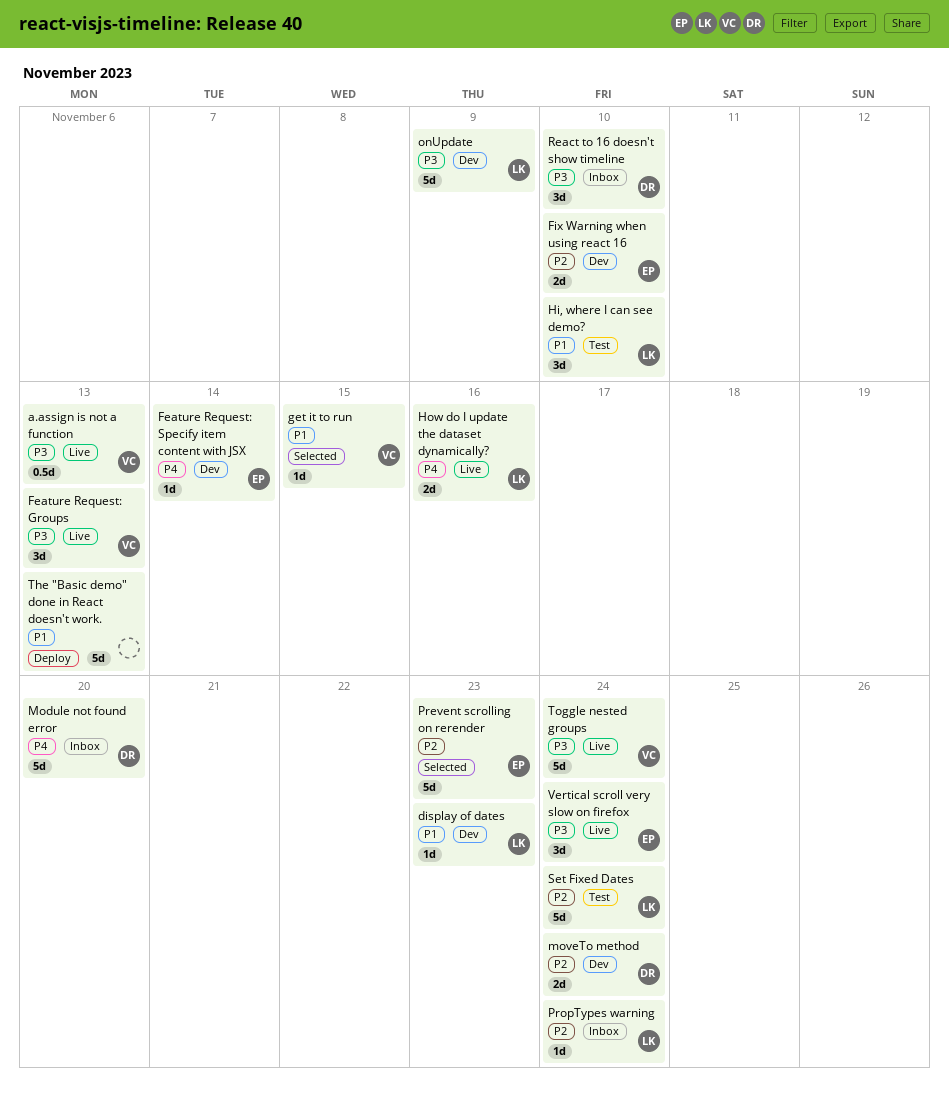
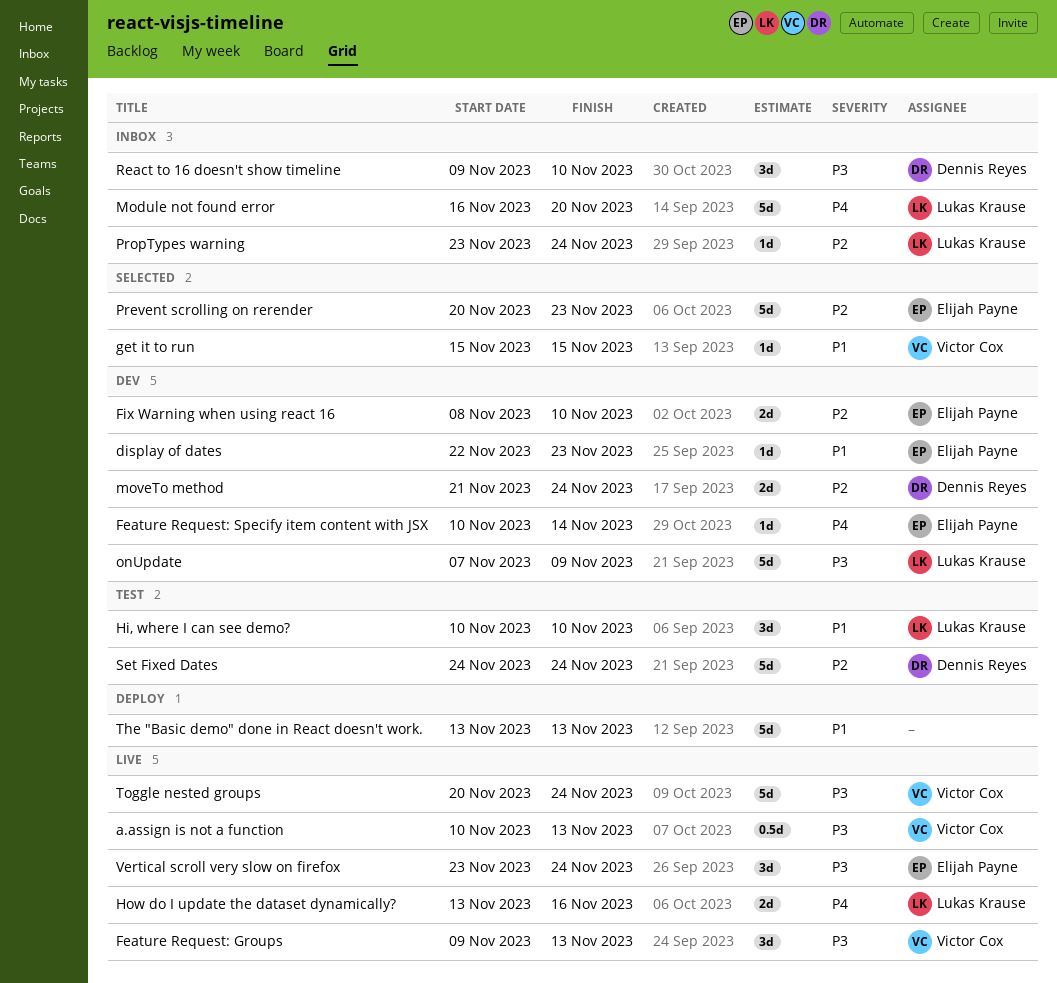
display of dates, owner: Lukas Krause -> Elijah Payne
Module not found error, owner: Dennis Reyes -> Lukas Krause
Set Fixed Dates, owner: Lukas Krause -> Dennis Reyes

